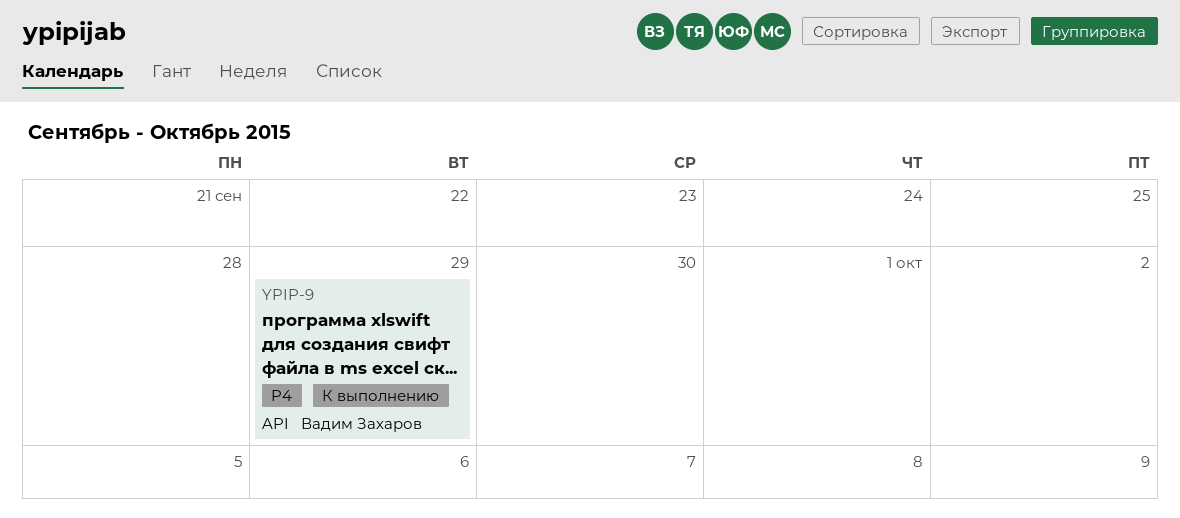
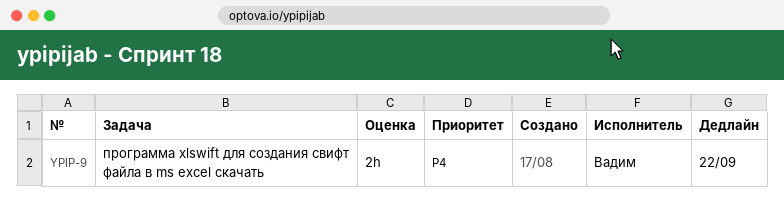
YPIP-9, due: Sep 29 -> Sep 22

